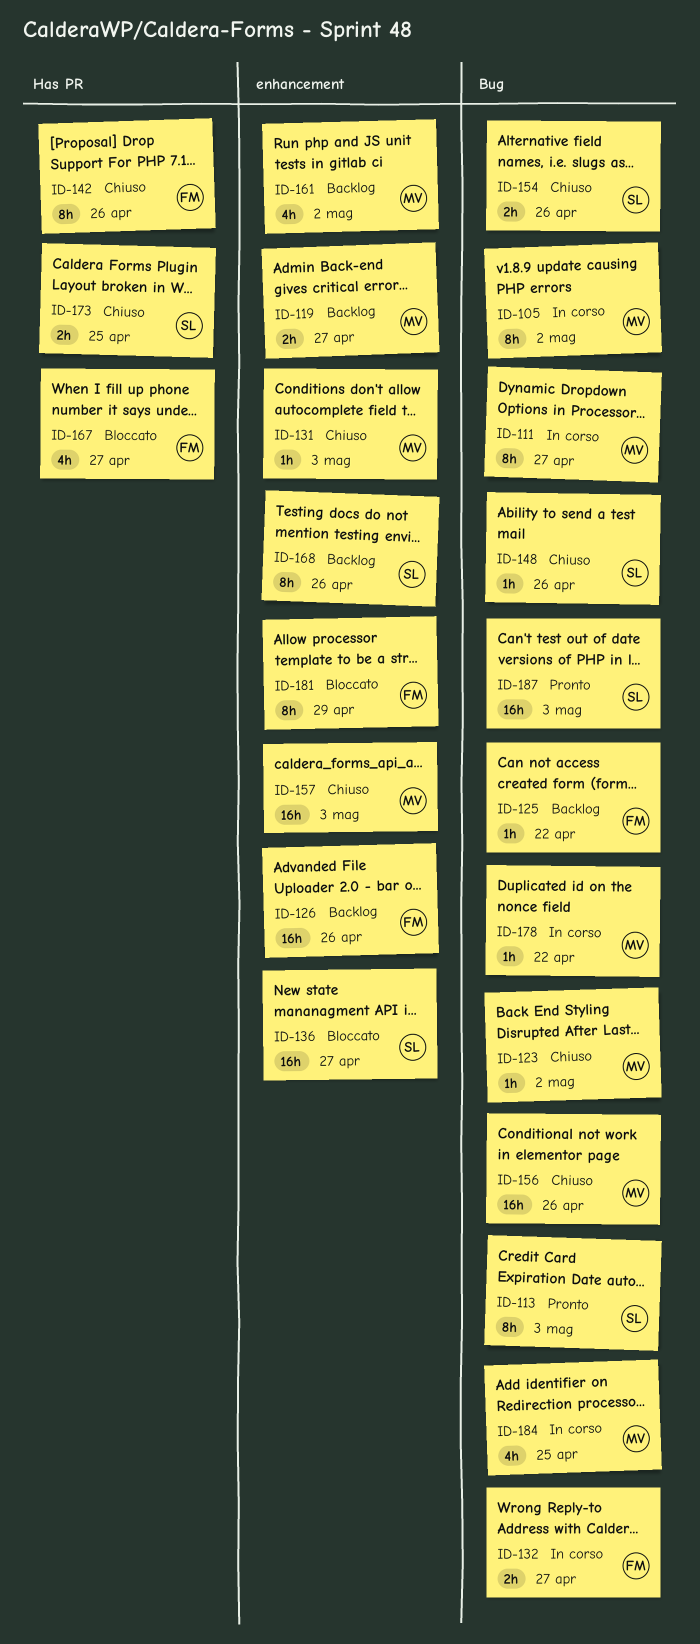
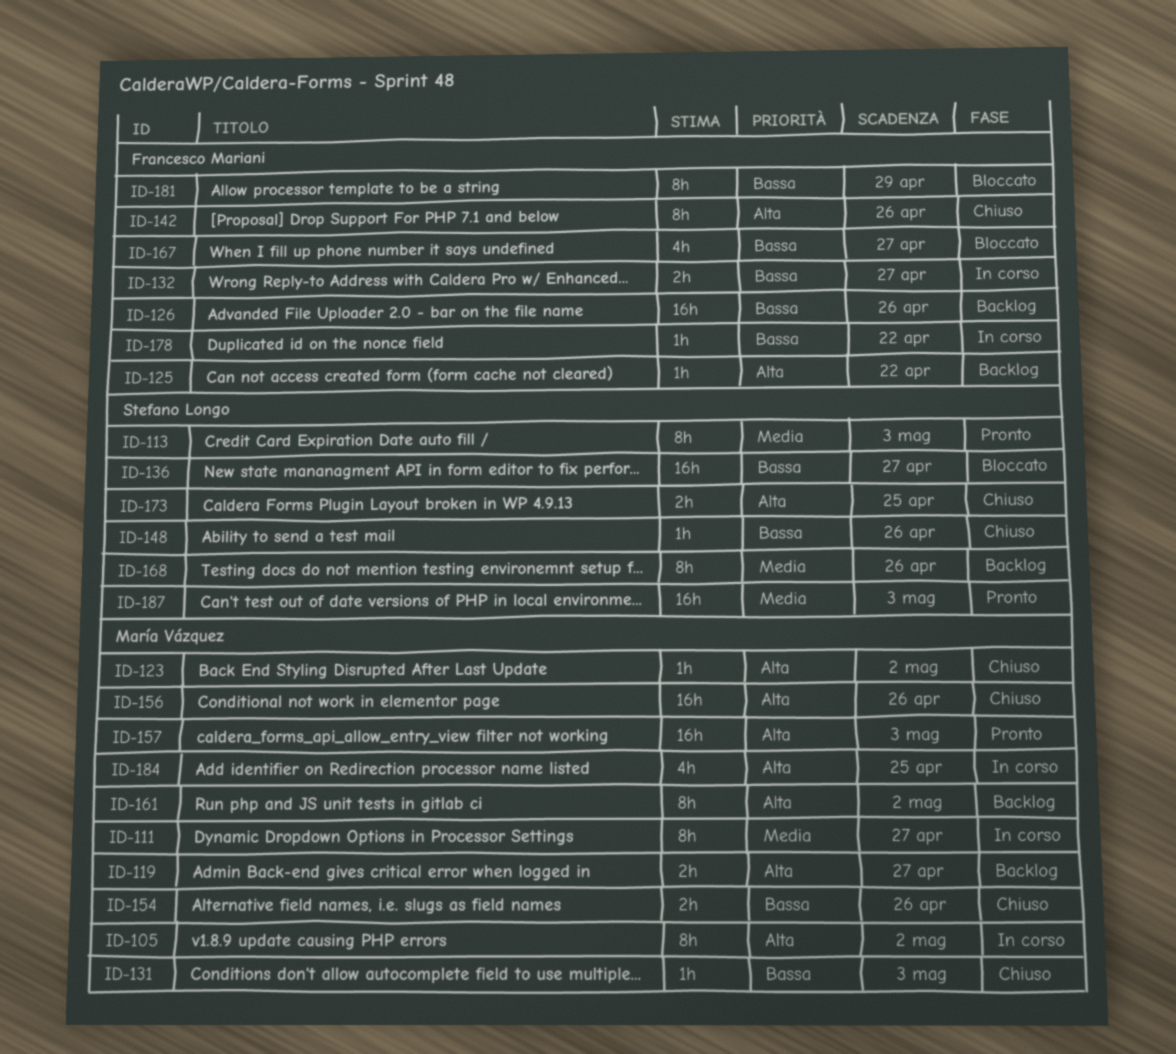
ID-154, owner: Stefano Longo -> María Vázquez
ID-157, status: Chiuso -> Pronto
ID-161, estimate: 4h -> 8h
ID-178, owner: María Vázquez -> Francesco Mariani

